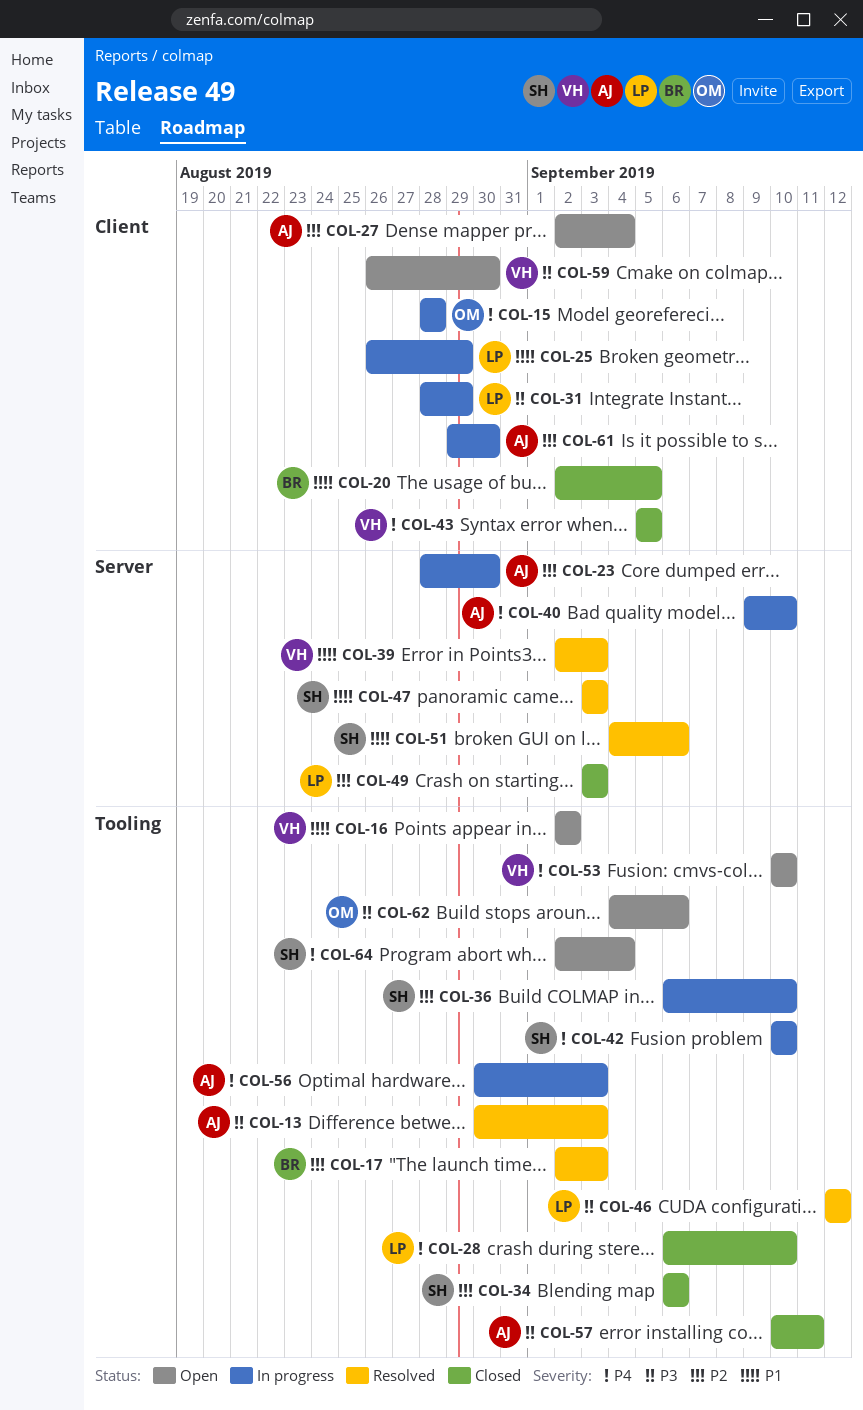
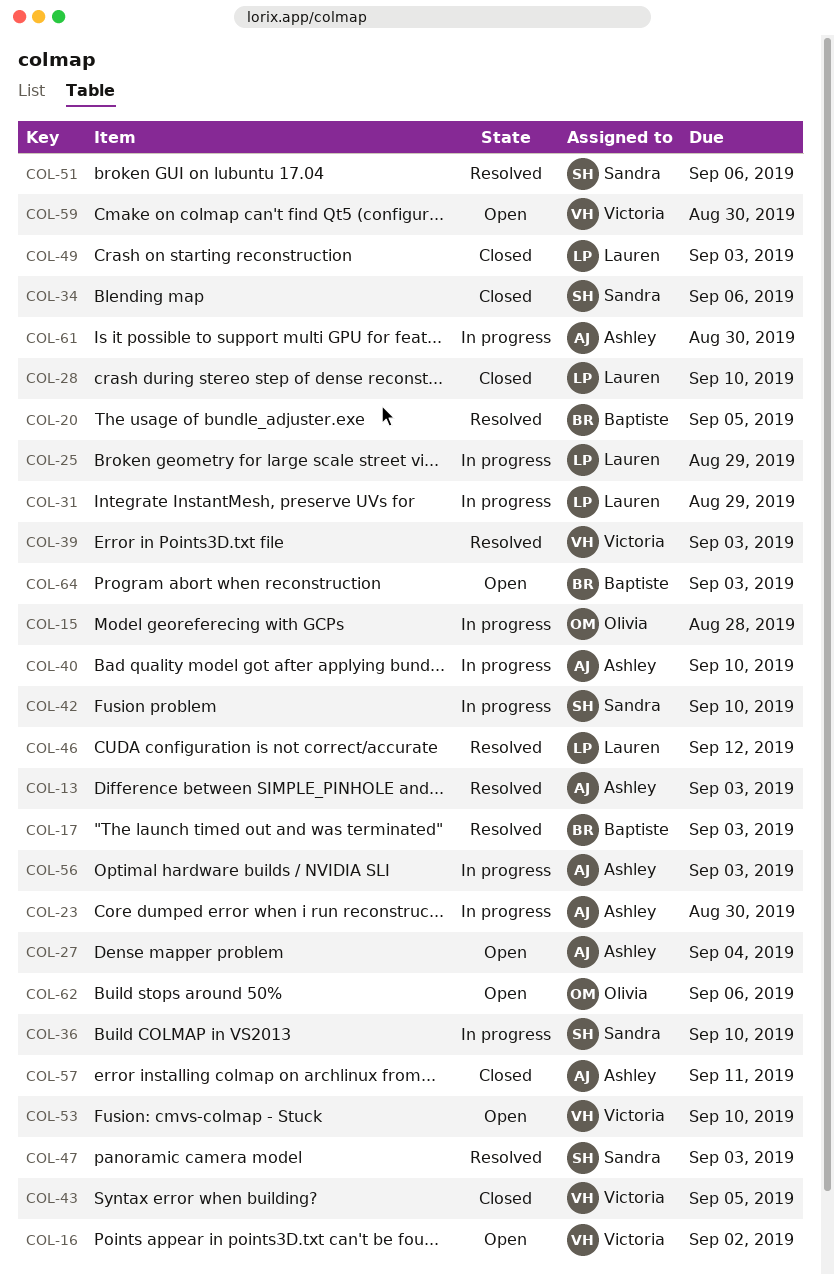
COL-20, status: Closed -> Resolved
COL-64, owner: Sandra -> Baptiste
COL-64, due: Sep 4 -> Sep 3

